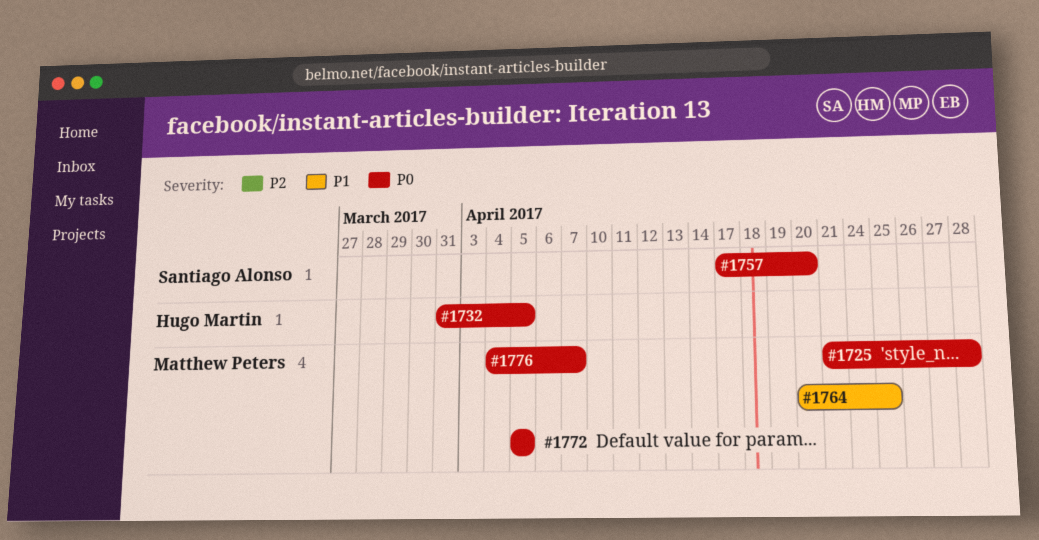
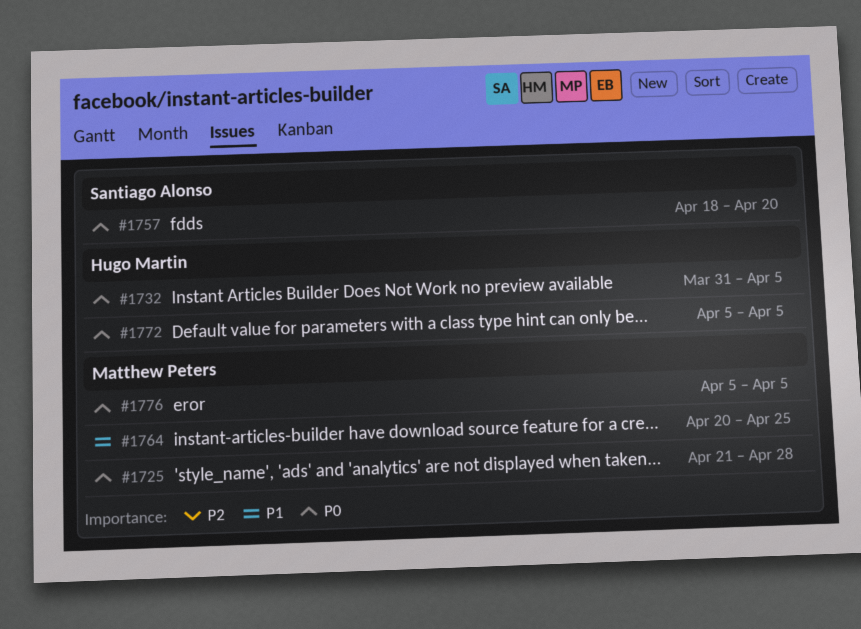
#1757, start: Apr 17 -> Apr 18
#1772, owner: Matthew Peters -> Hugo Martin
#1776, start: Apr 4 -> Apr 5
#1776, due: Apr 7 -> Apr 5

